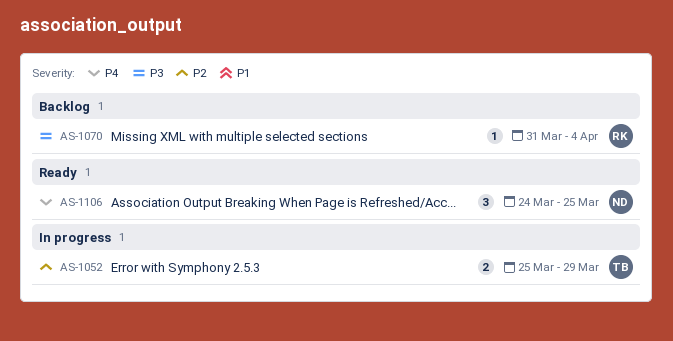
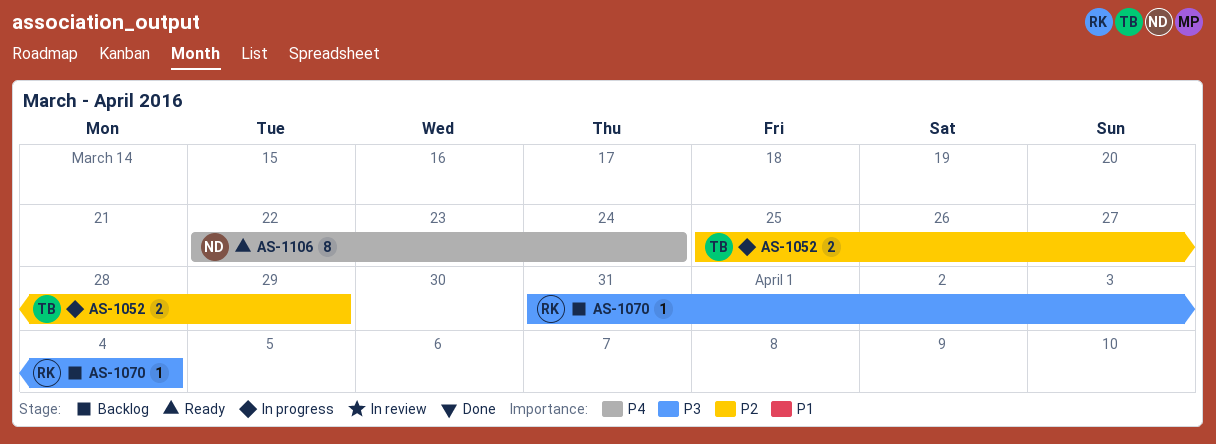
AS-1106, estimate: 3 -> 8
AS-1106, start: Mar 24 -> Mar 22
AS-1106, due: Mar 25 -> Mar 24

